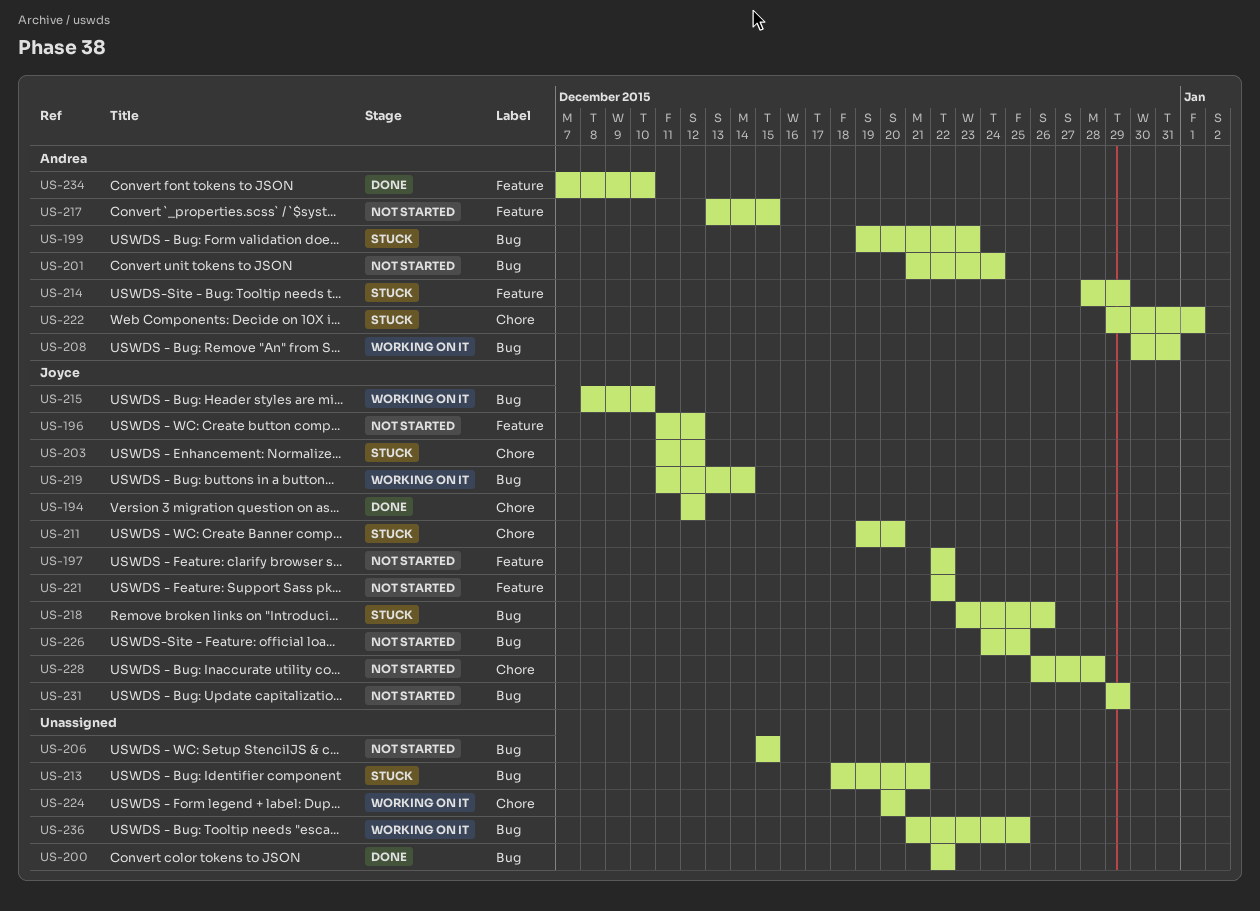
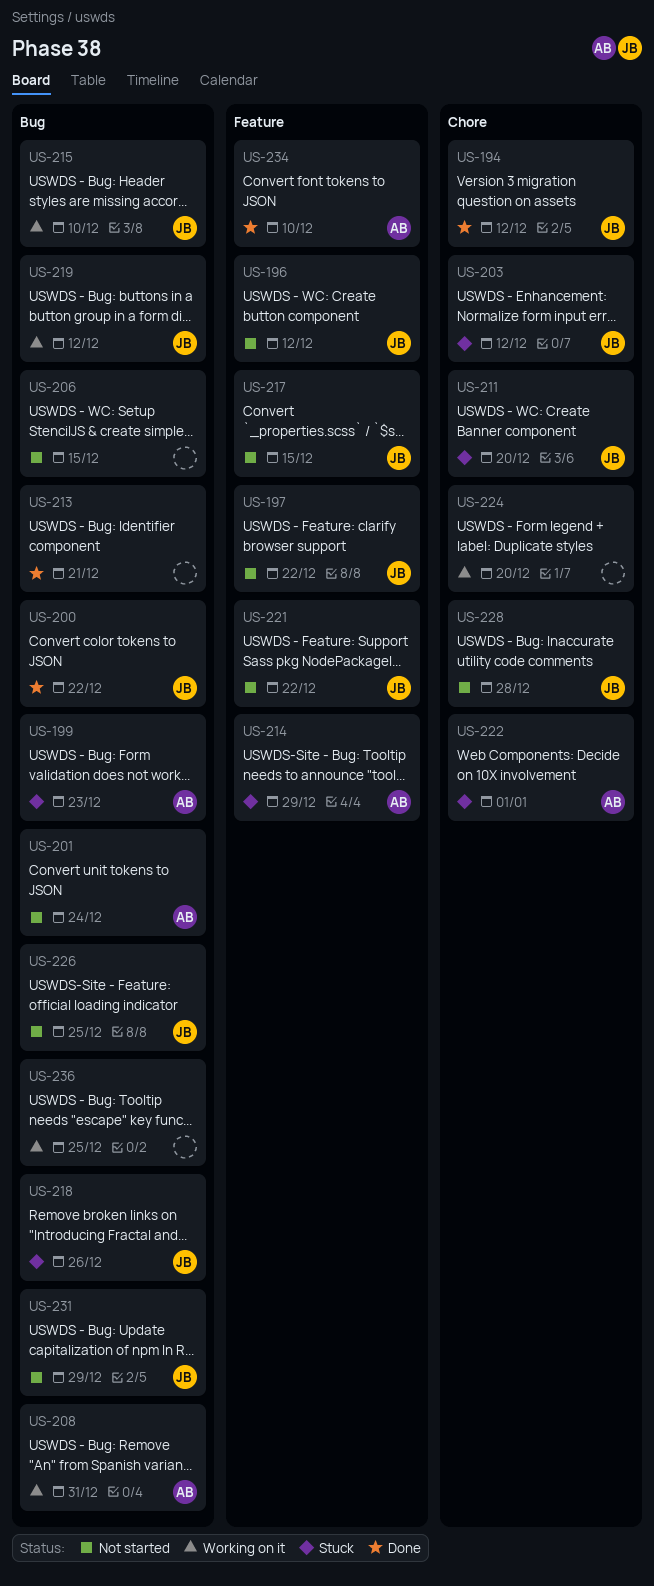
US-200, owner: none -> Joyce
US-213, status: Stuck -> Done
US-217, owner: Andrea -> Joyce
US-219, due: Dec 14 -> Dec 12

